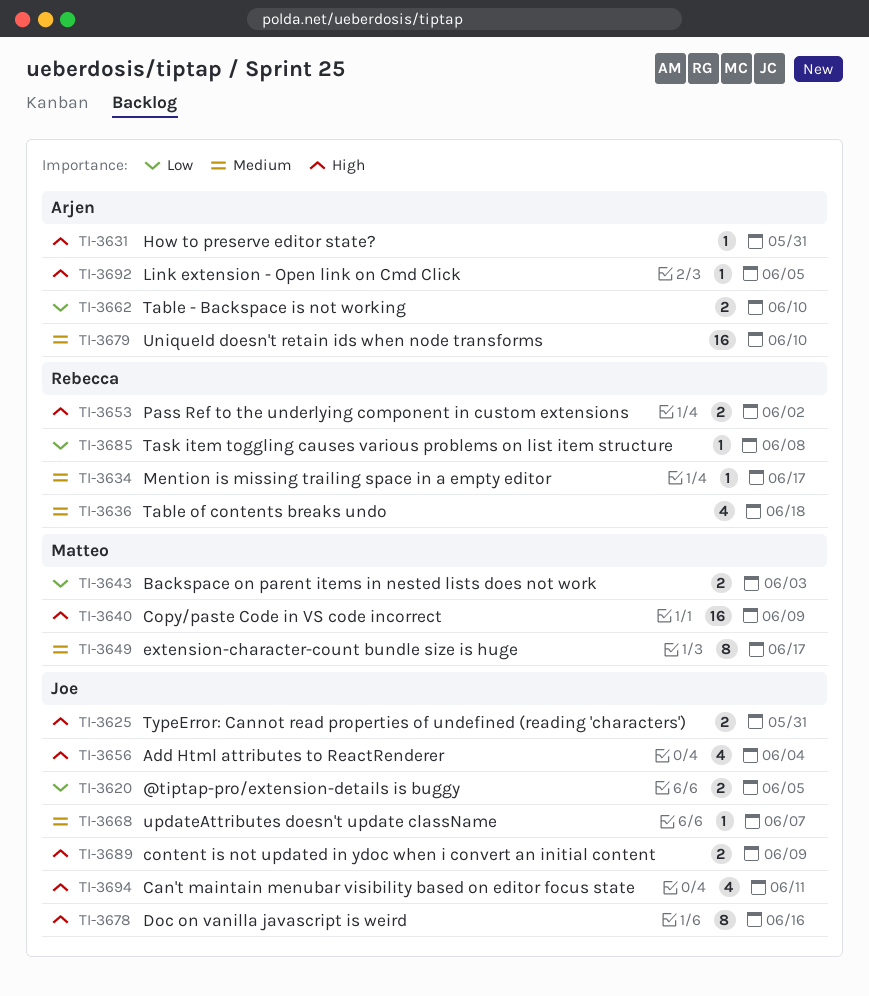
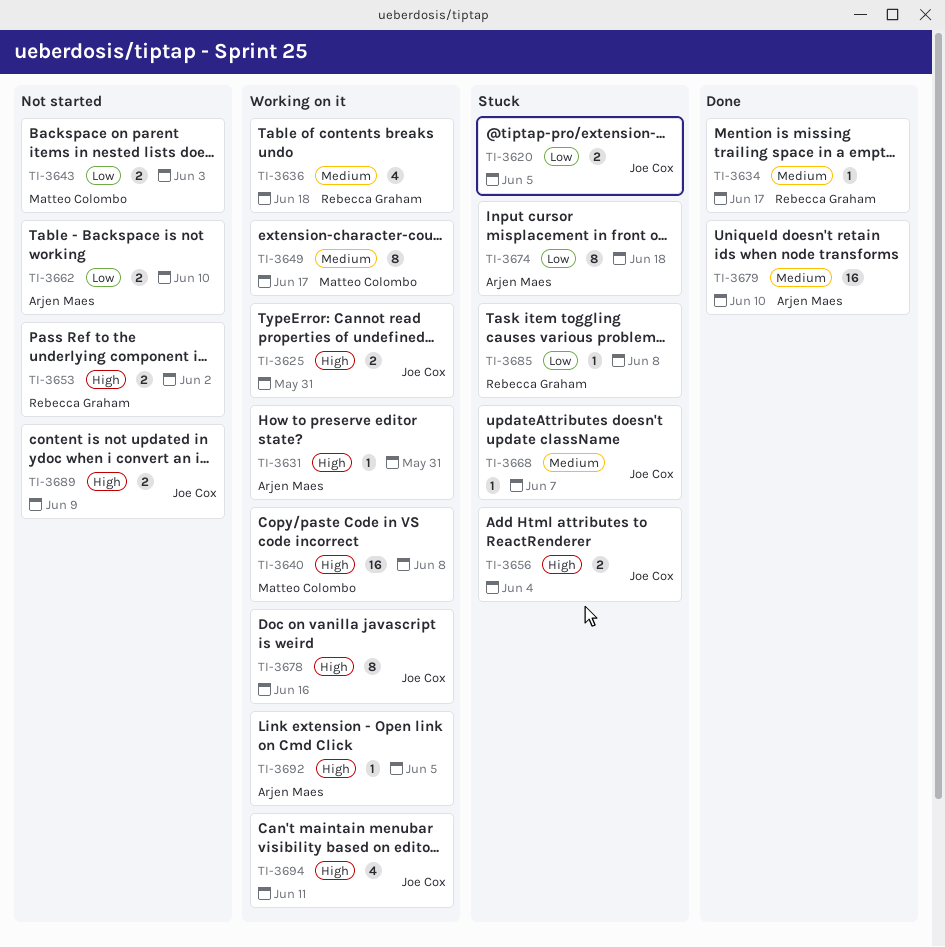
TI-3640, due: Jun 9 -> Jun 8
TI-3656, estimate: 4 -> 2
TI-3674: none -> present

